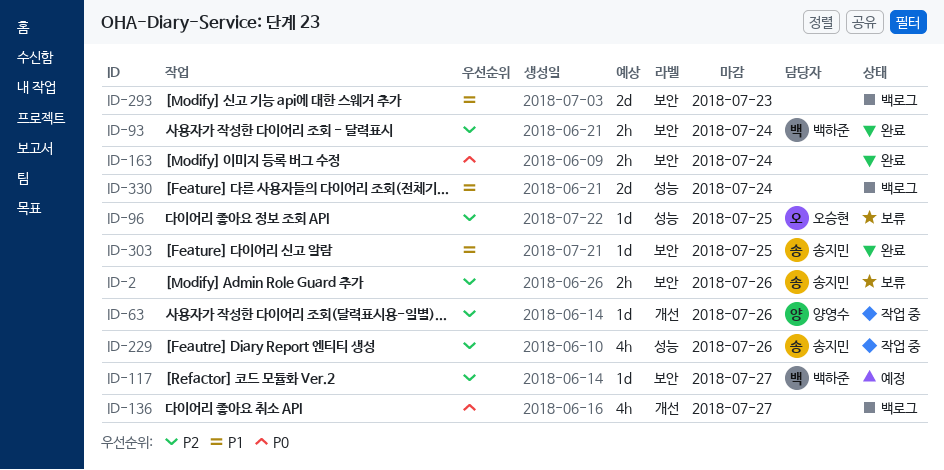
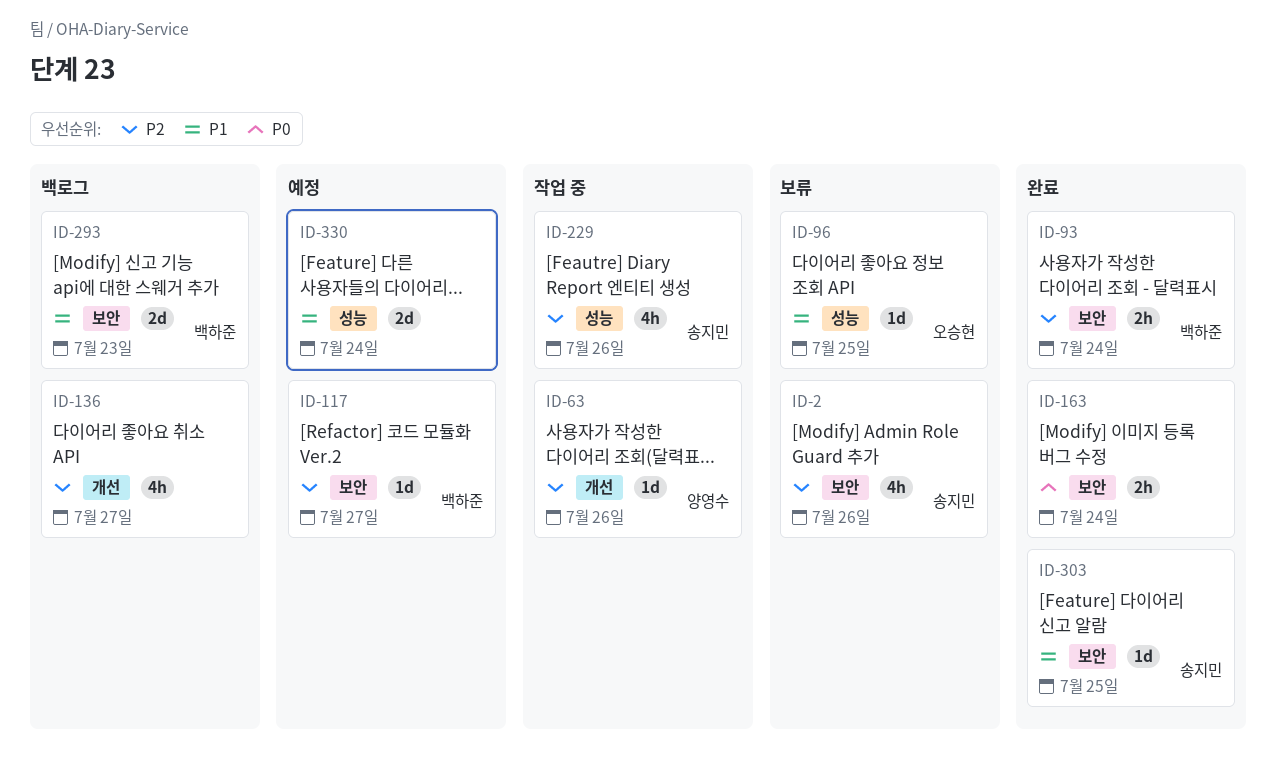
ID-2, estimate: 2h -> 4h
ID-96, priority: P2 -> P1
ID-136, priority: P0 -> P2
ID-293, owner: none -> 백하준
ID-330, status: 백로그 -> 예정

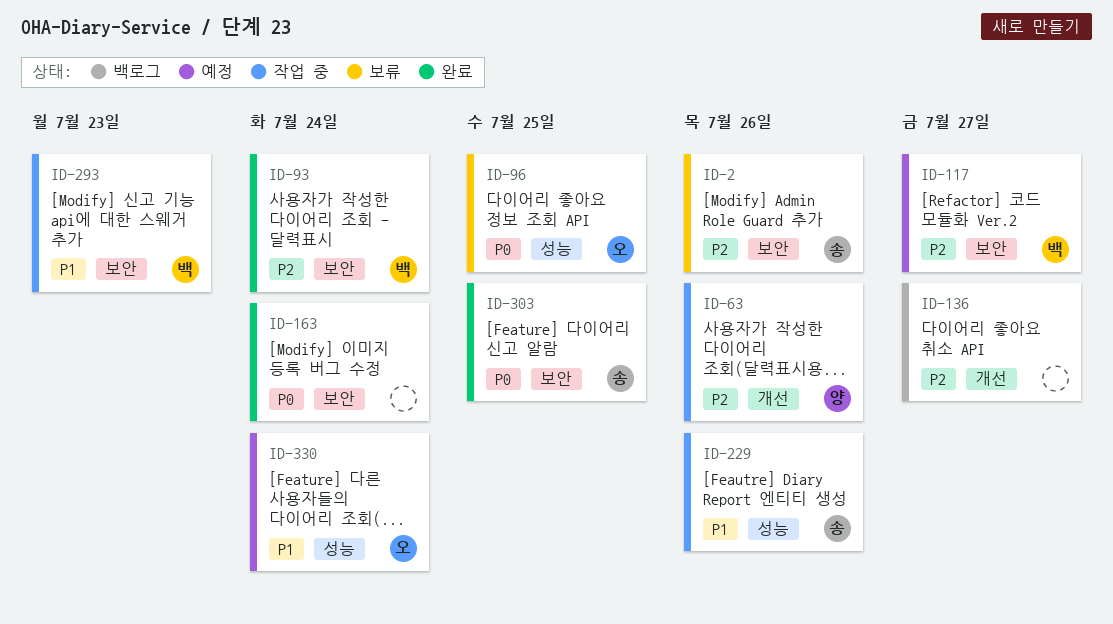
ID-96, priority: P1 -> P0
ID-229, priority: P2 -> P1
ID-293, status: 백로그 -> 작업 중
ID-303, priority: P1 -> P0
ID-330, owner: none -> 오승현

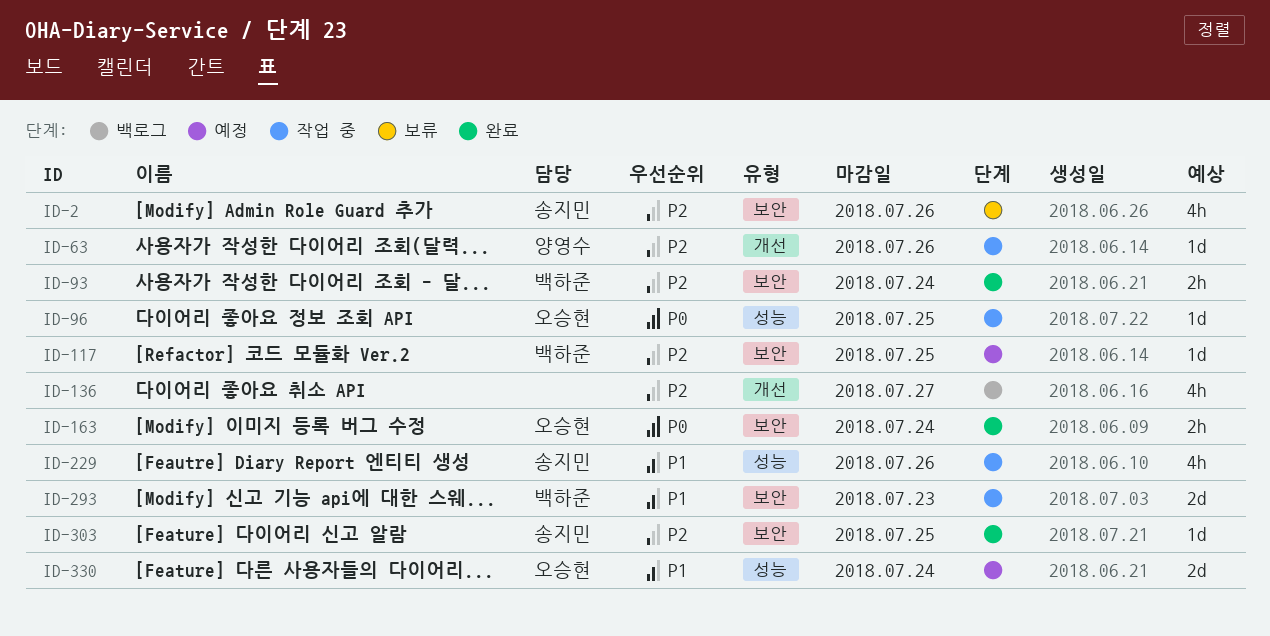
ID-96, status: 보류 -> 작업 중
ID-117, due: Jul 27 -> Jul 25
ID-163, owner: none -> 오승현
ID-303, priority: P0 -> P2

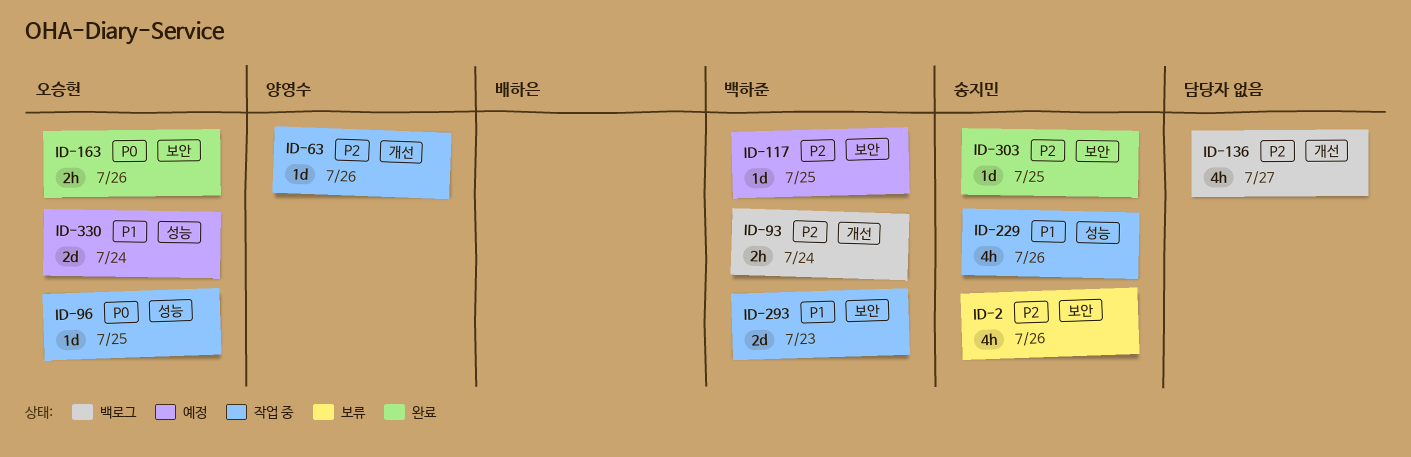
ID-93, status: 완료 -> 백로그
ID-93, label: 보안 -> 개선
ID-163, due: Jul 24 -> Jul 26

